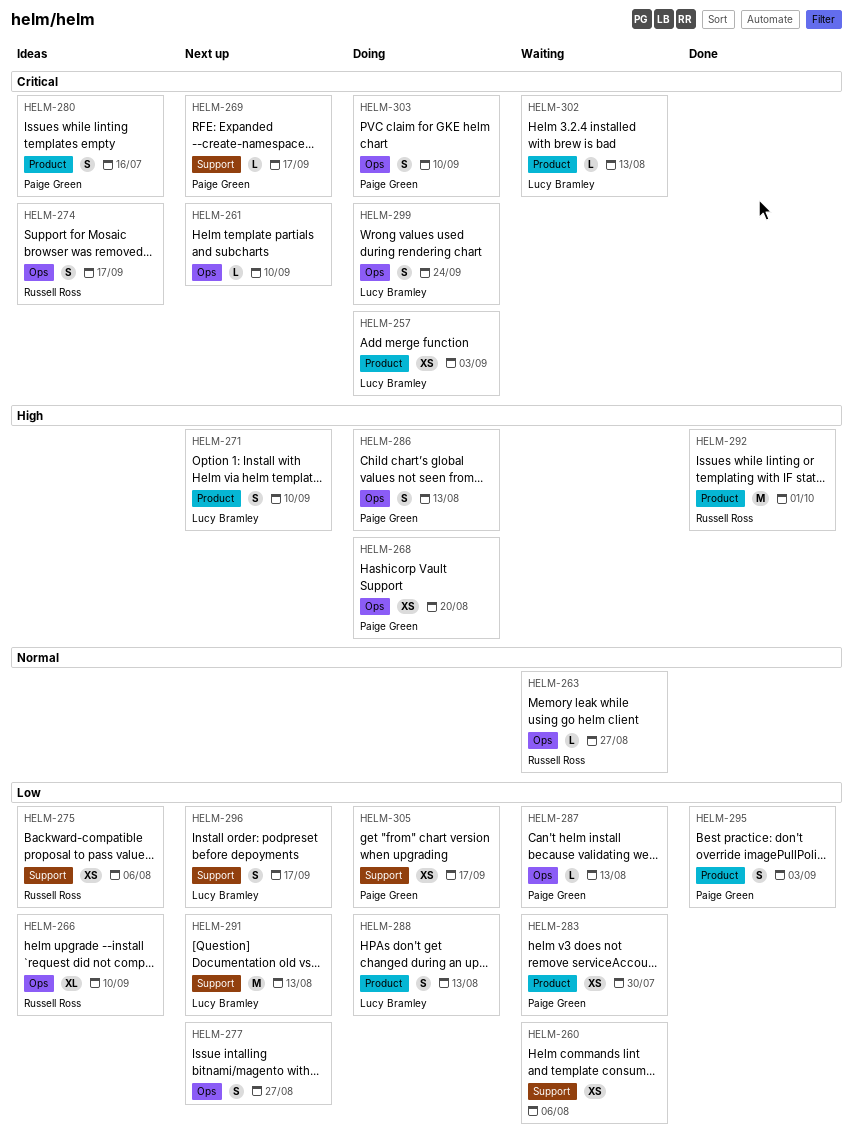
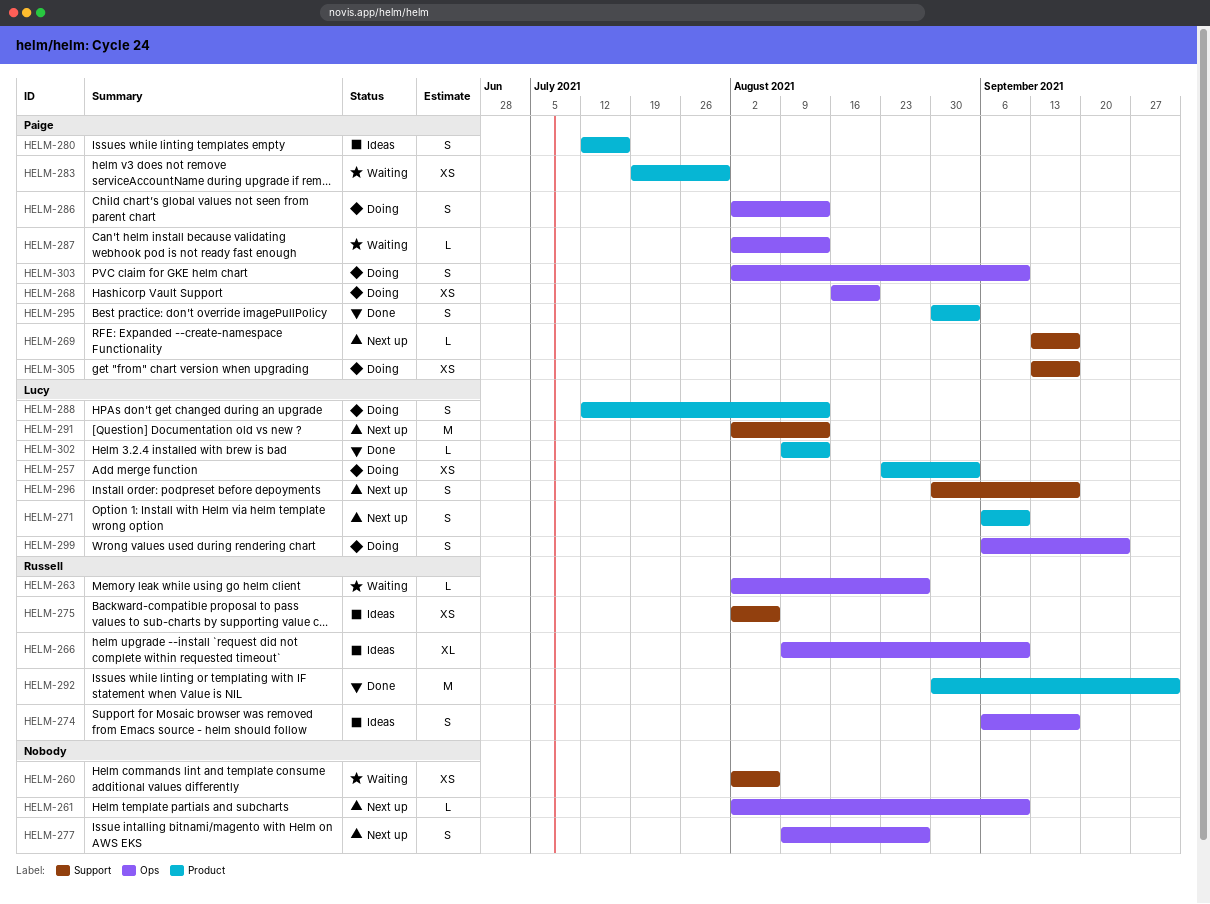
HELM-302, status: Waiting -> Done

